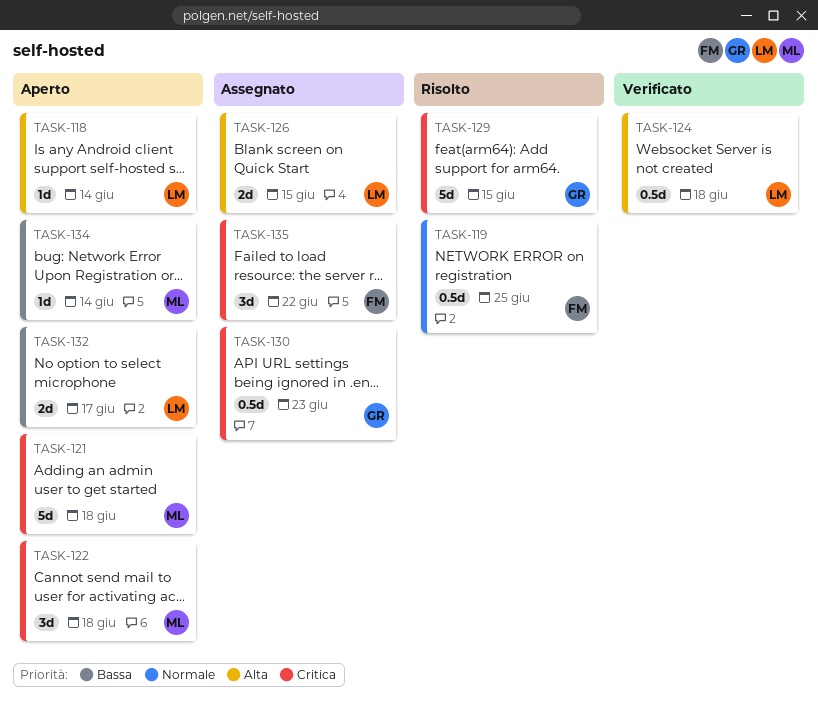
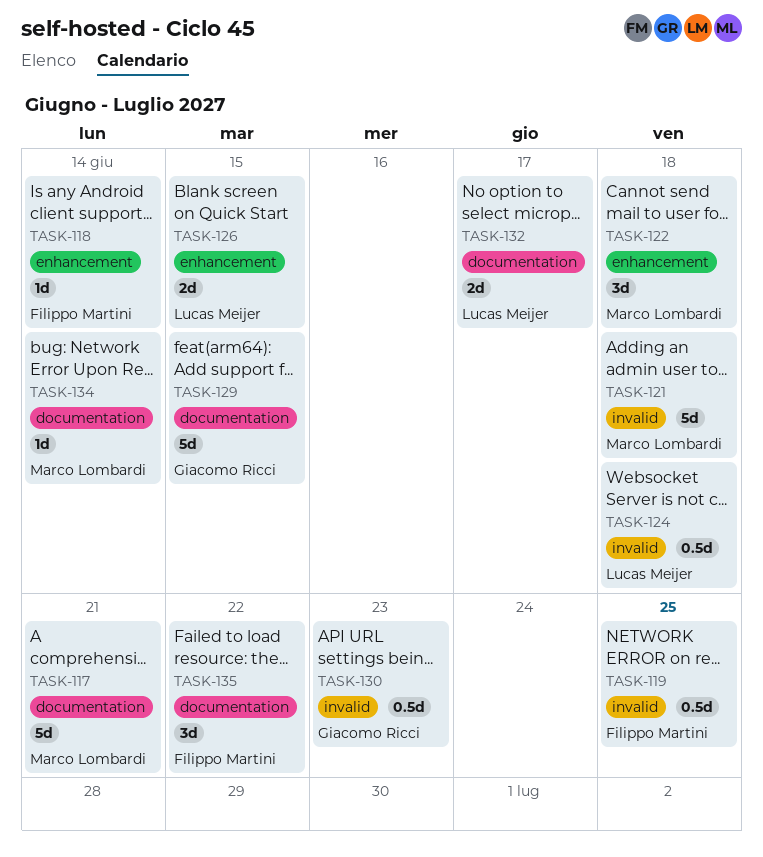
TASK-117: none -> present
TASK-118, owner: Lucas Meijer -> Filippo Martini

